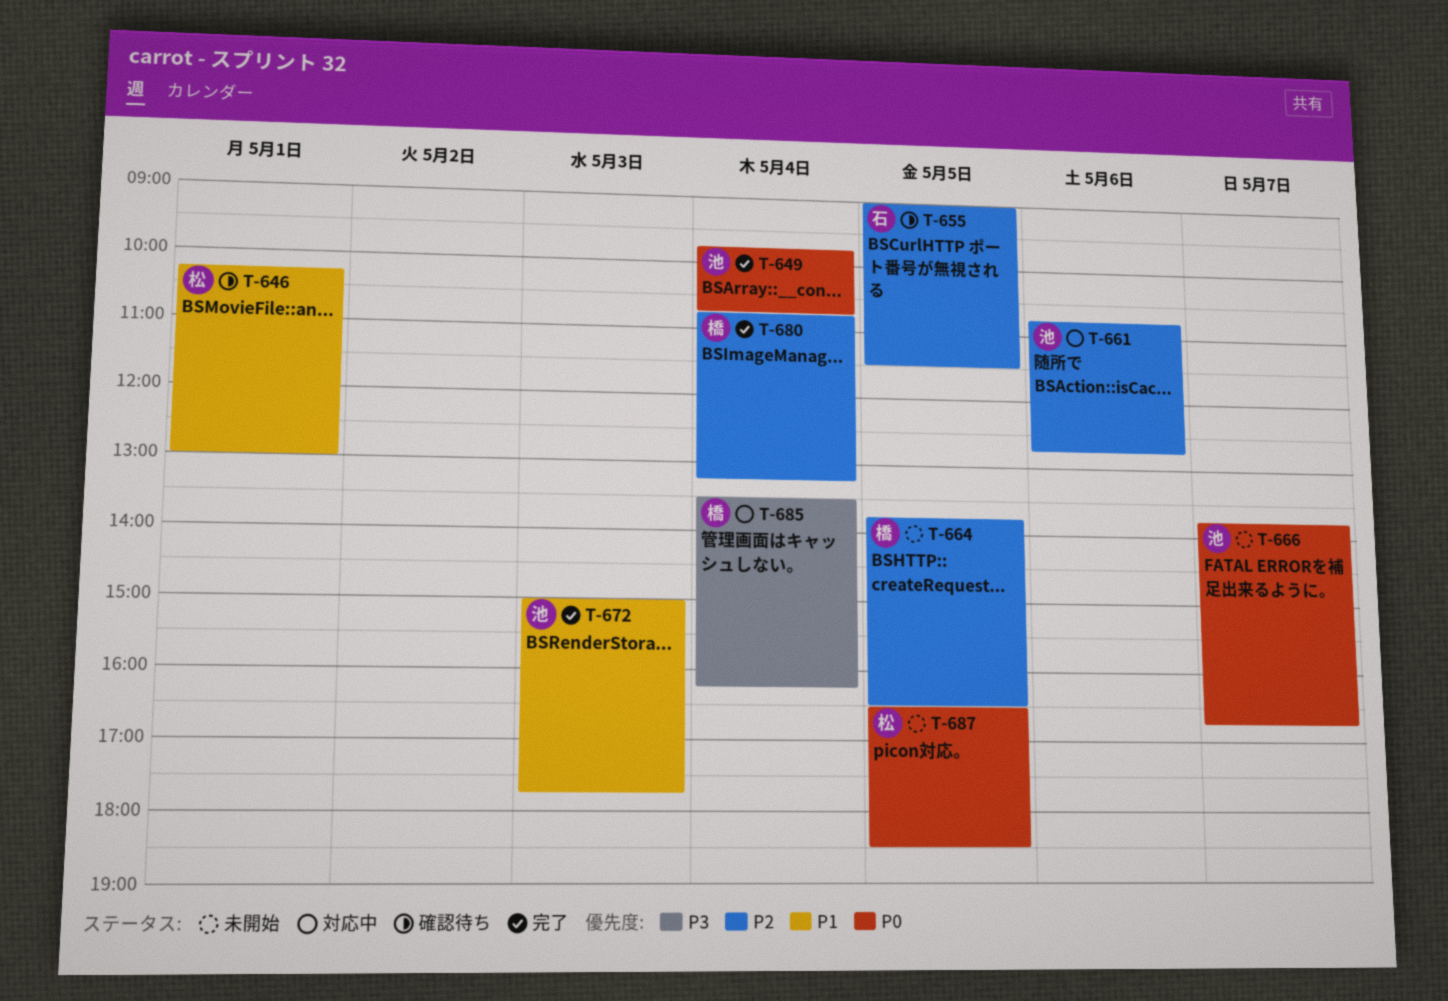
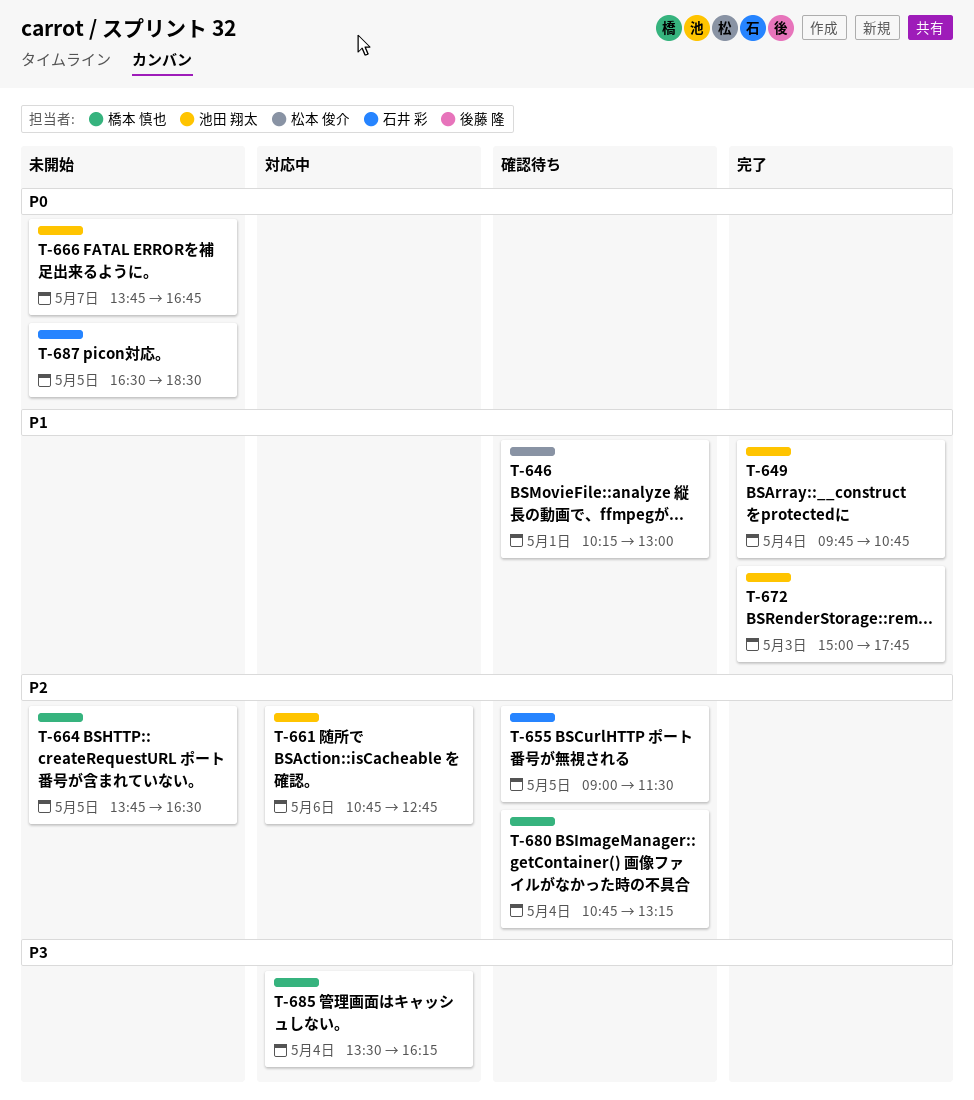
T-649, priority: P0 -> P1
T-680, status: 完了 -> 確認待ち
T-687, owner: 松本 俊介 -> 石井 彩

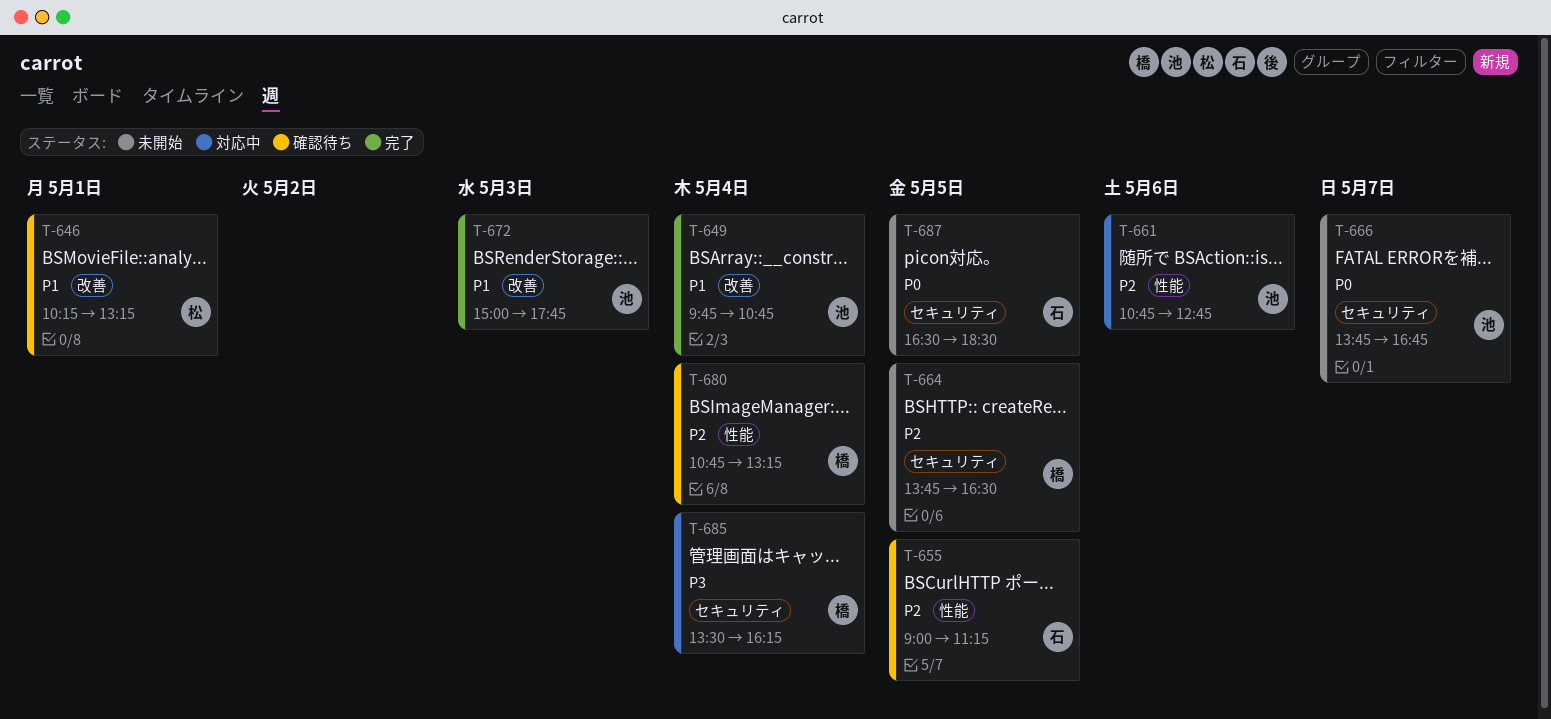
T-646, ends: 13:00 -> 13:15
T-655, ends: 11:30 -> 11:15

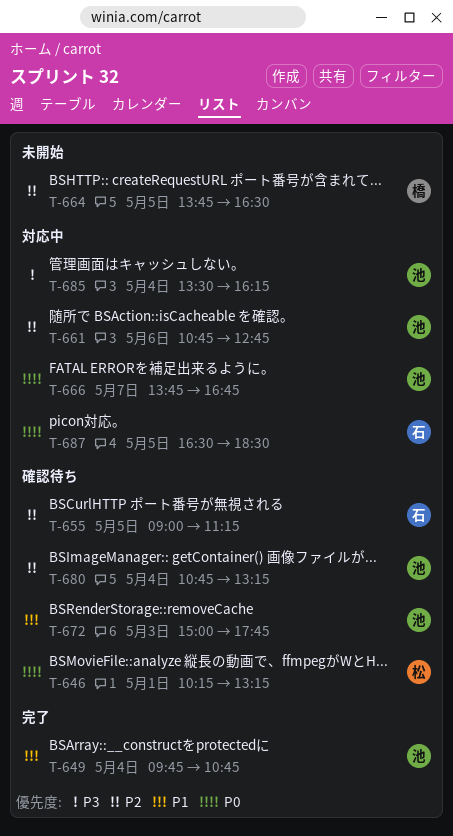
T-646, priority: P1 -> P0
T-666, status: 未開始 -> 対応中
T-672, status: 完了 -> 確認待ち
T-680, owner: 橋 -> 池
T-685, owner: 橋 -> 池
T-687, status: 未開始 -> 対応中

